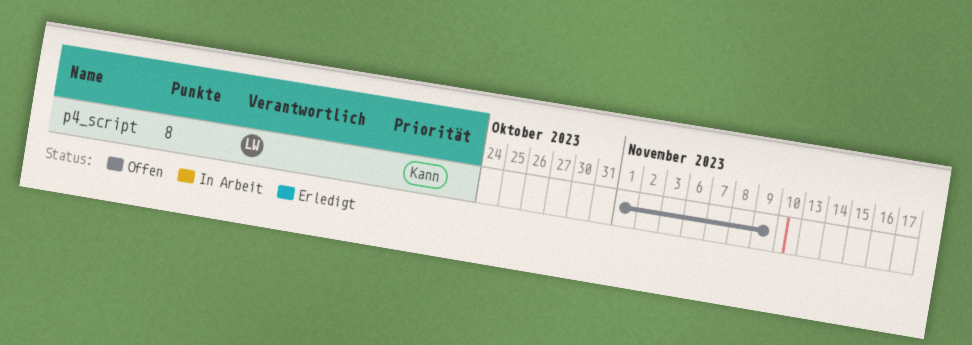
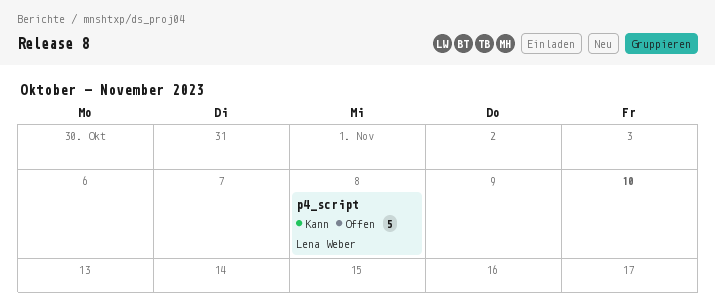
p4_script, estimate: 8 -> 5
p4_script, due: Nov 9 -> Nov 8

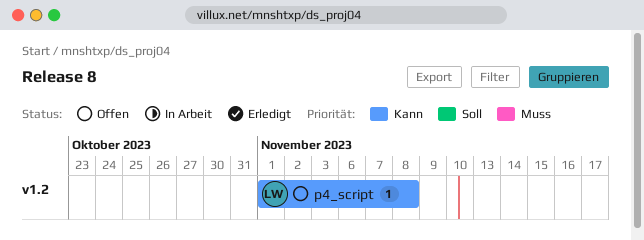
p4_script, estimate: 5 -> 1

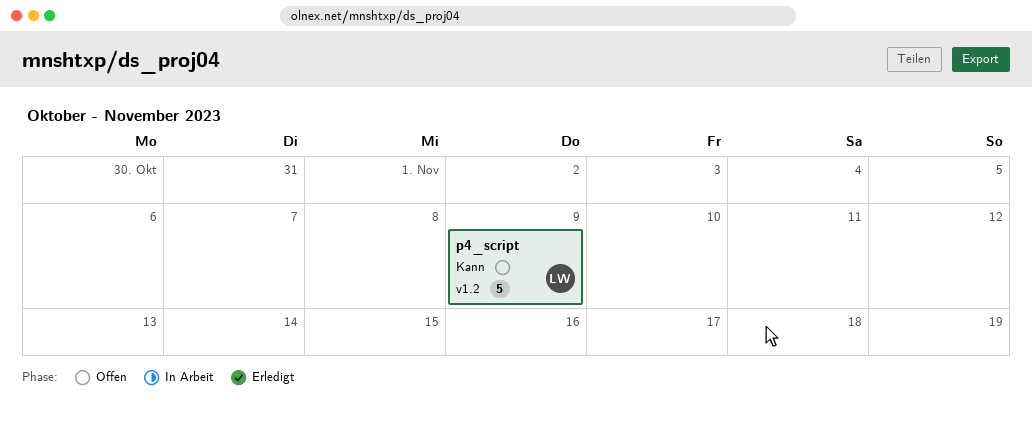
p4_script, estimate: 1 -> 5
p4_script, due: Nov 8 -> Nov 9

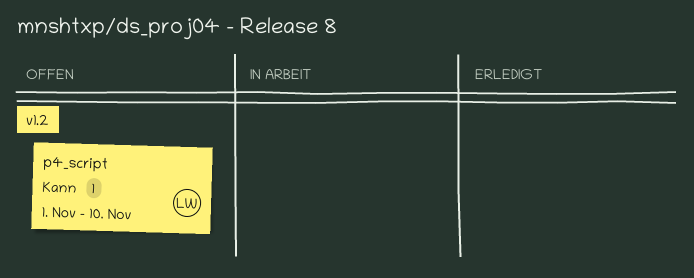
p4_script, estimate: 5 -> 1
p4_script, due: Nov 9 -> Nov 10

